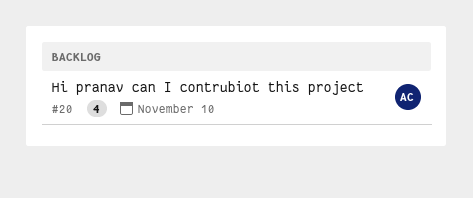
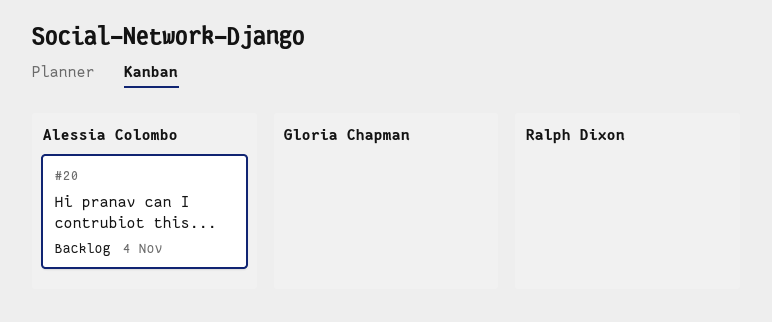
#20, due: Nov 10 -> Nov 4

